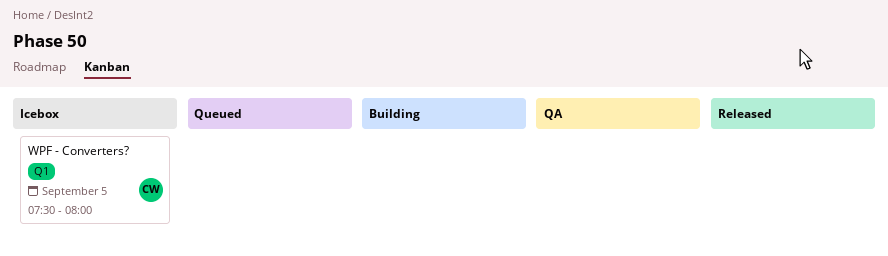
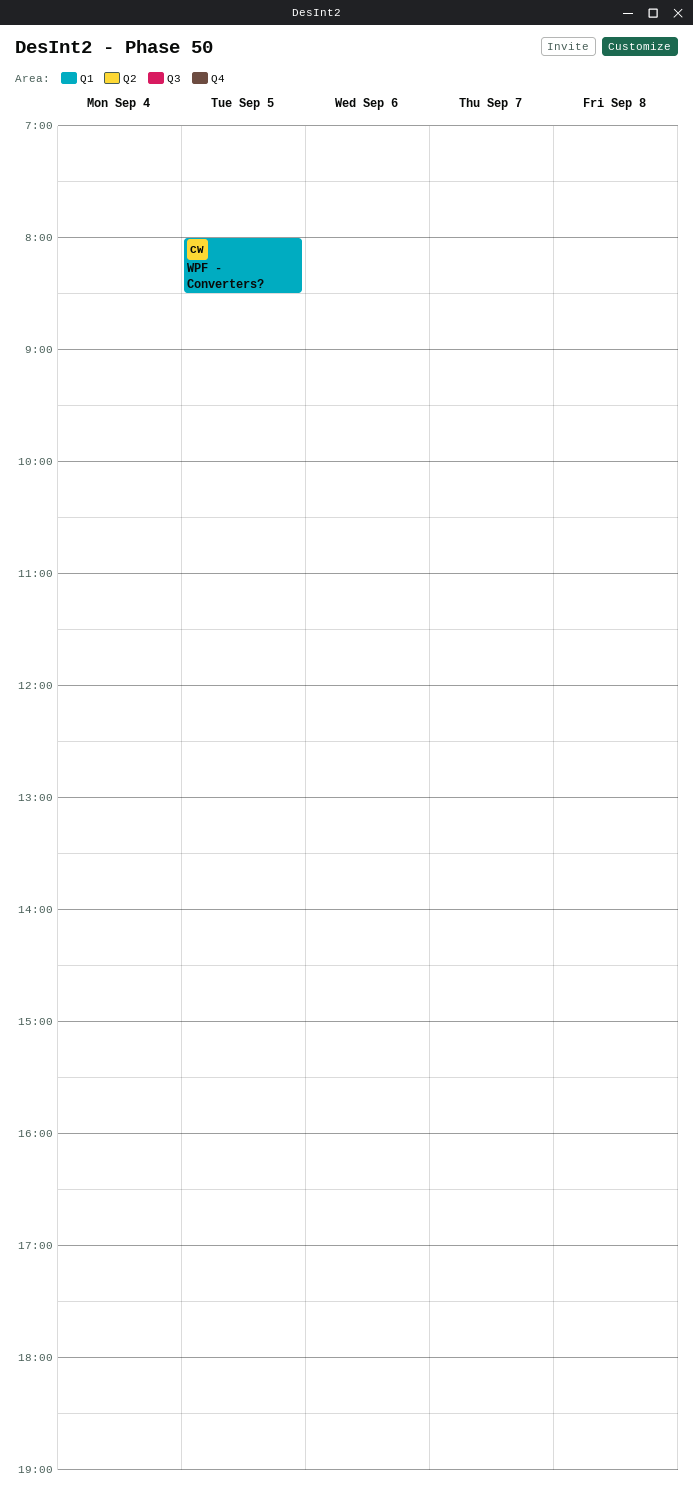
WPF - Converters?, begins: 07:30 -> 08:00
WPF - Converters?, ends: 08:00 -> 08:30

